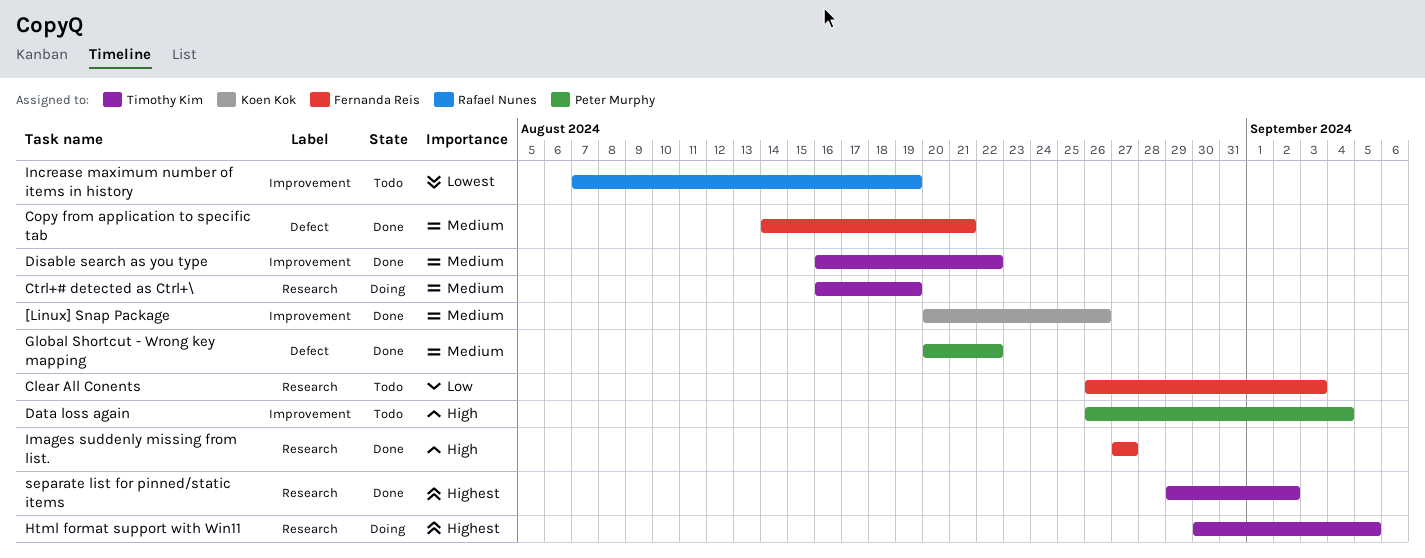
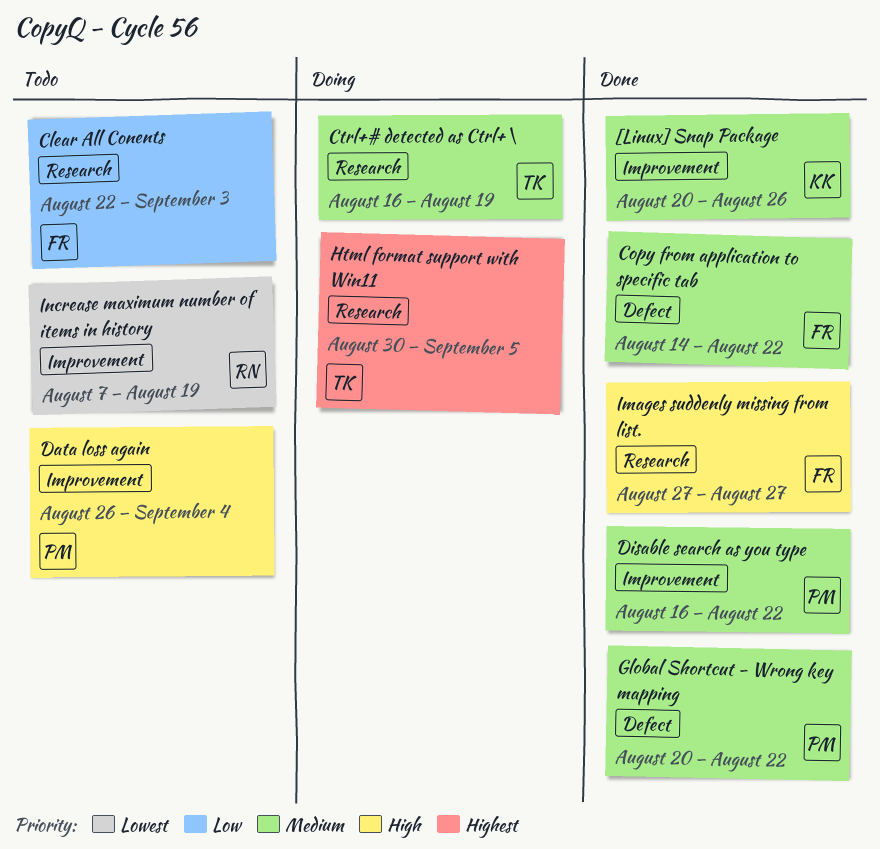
Clear All Conents, start: Aug 26 -> Aug 22
Copy from application to specific tab, due: Aug 21 -> Aug 22
Disable search as you type, owner: Timothy Kim -> Peter Murphy
separate list for pinned/static items: present -> none

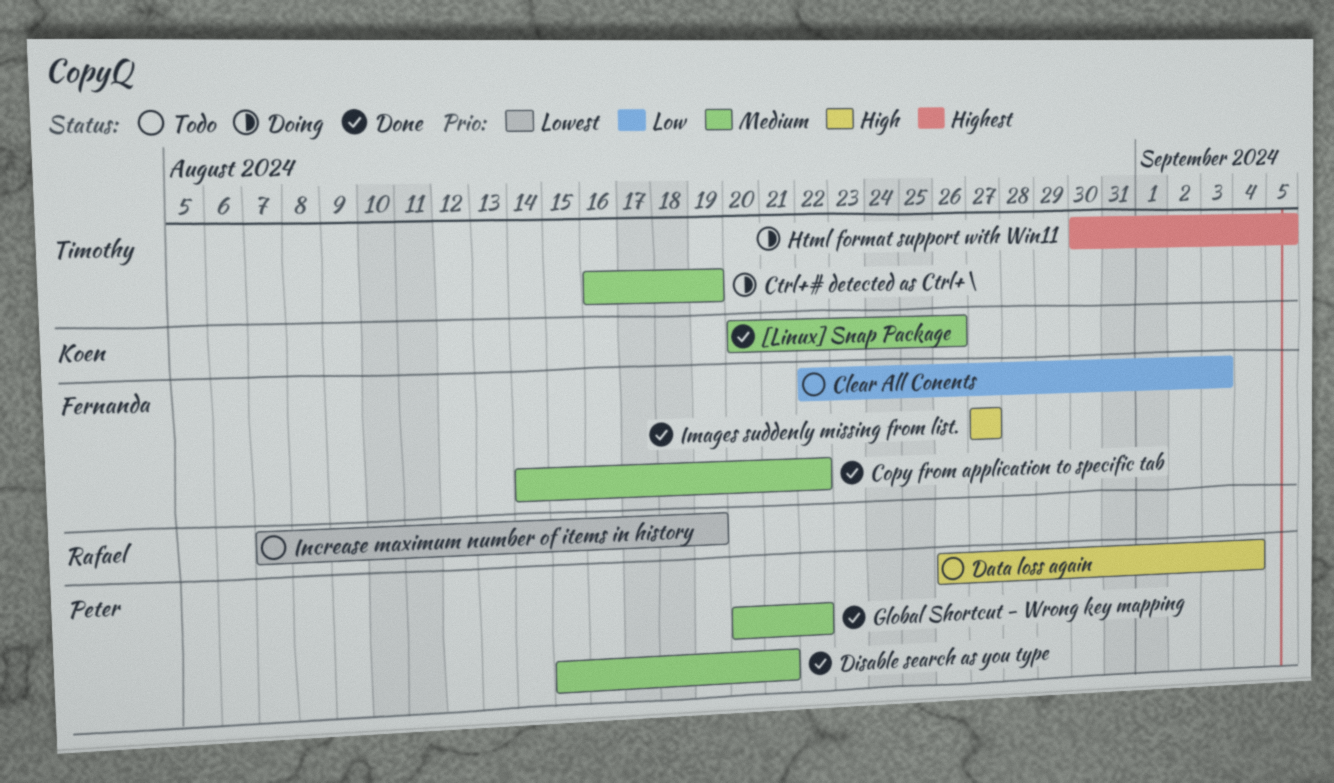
Disable search as you type, start: Aug 16 -> Aug 15
Disable search as you type, due: Aug 22 -> Aug 21

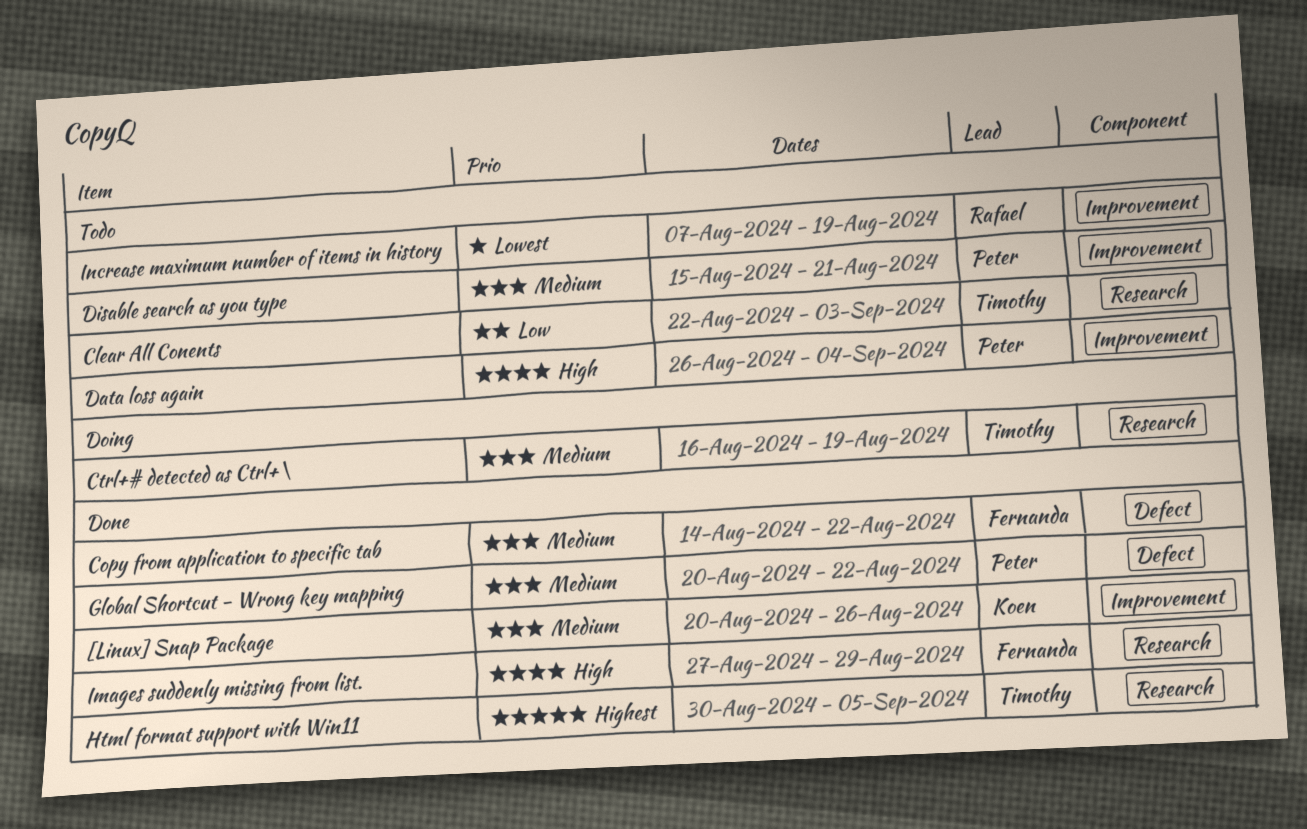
Clear All Conents, owner: Fernanda -> Timothy
Disable search as you type, status: Done -> Todo
Html format support with Win11, status: Doing -> Done
Images suddenly missing from list., due: Aug 27 -> Aug 29

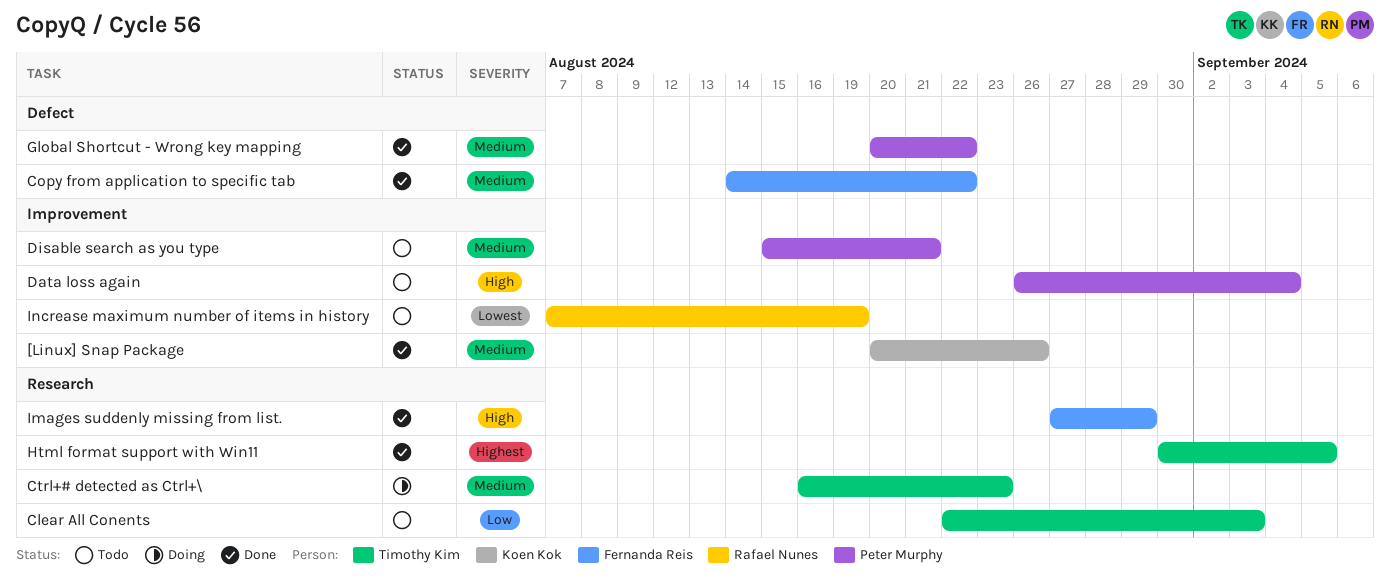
Ctrl+# detected as Ctrl+\, due: Aug 19 -> Aug 23

